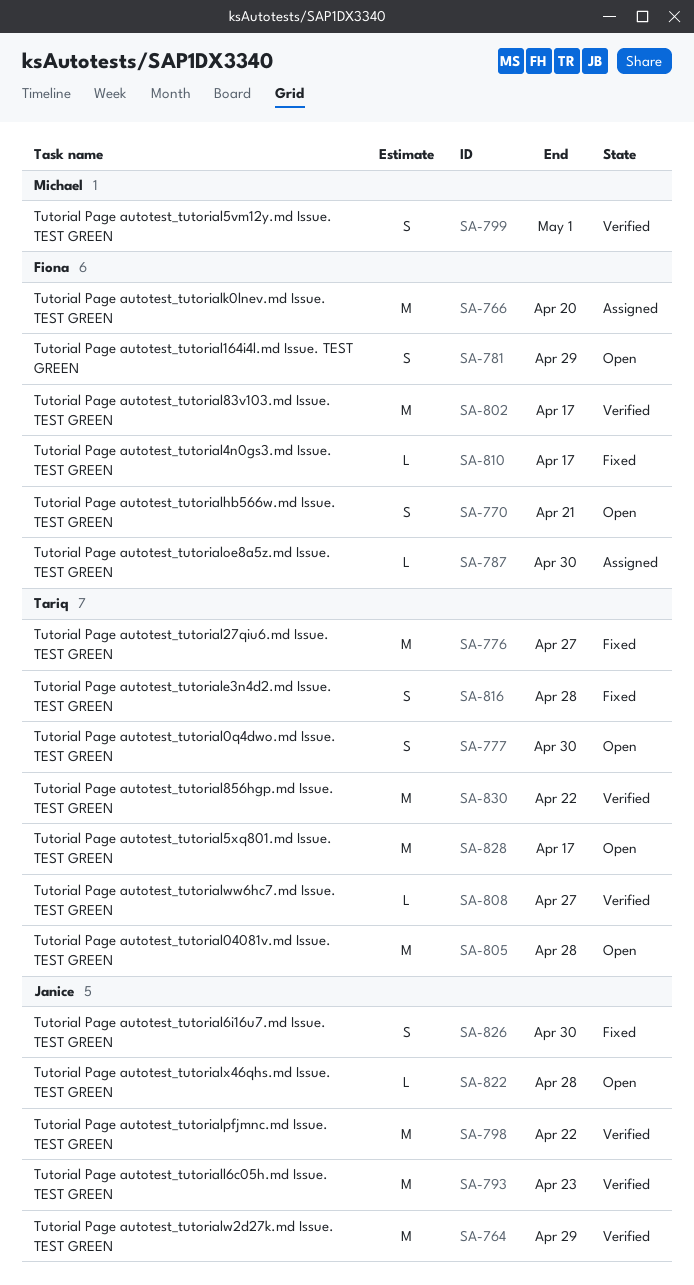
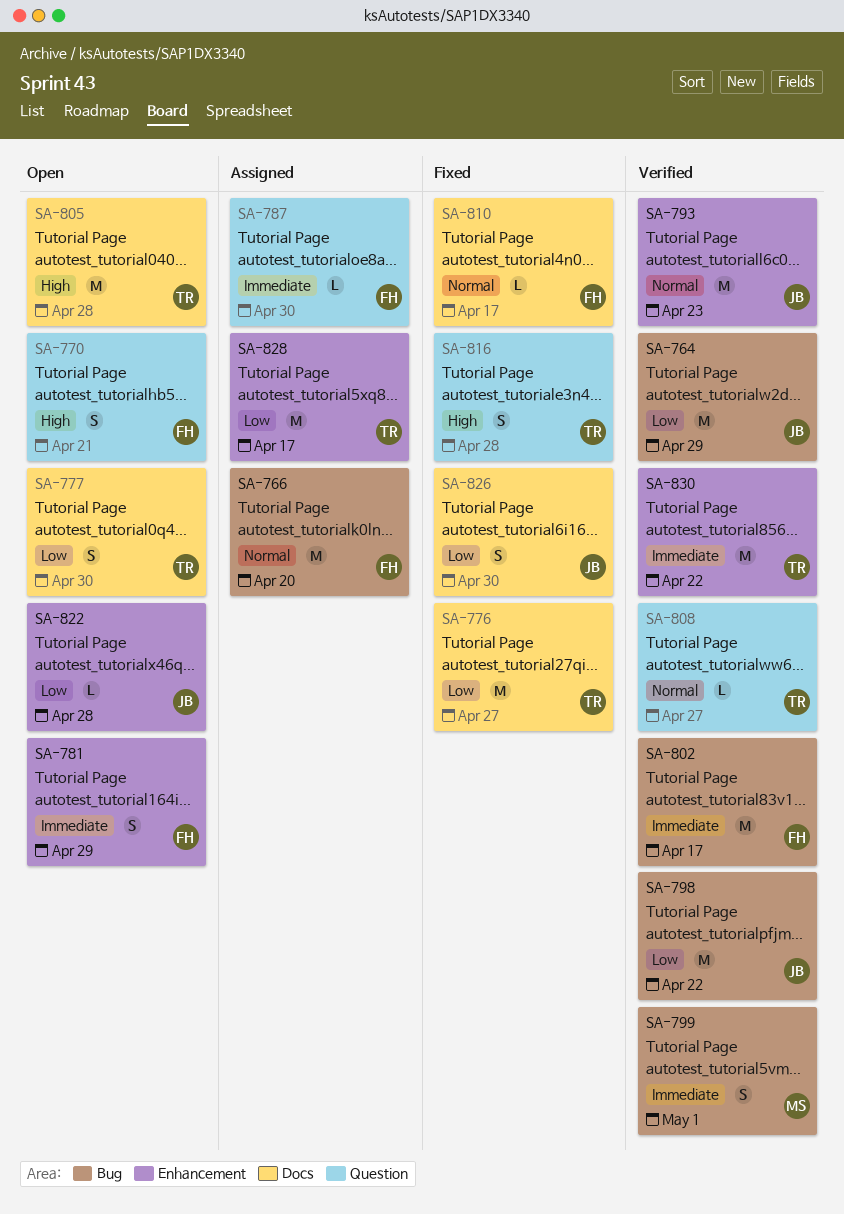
SA-828, status: Open -> Assigned

